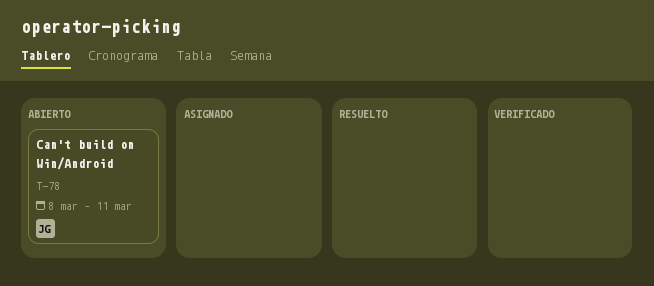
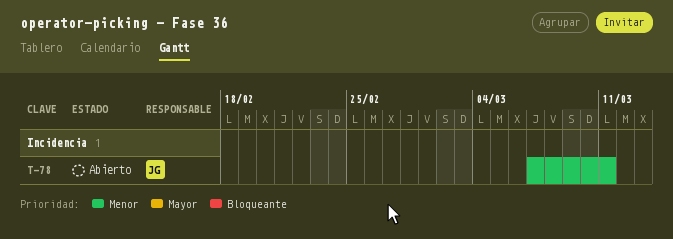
T-78, start: Mar 8 -> Mar 7

